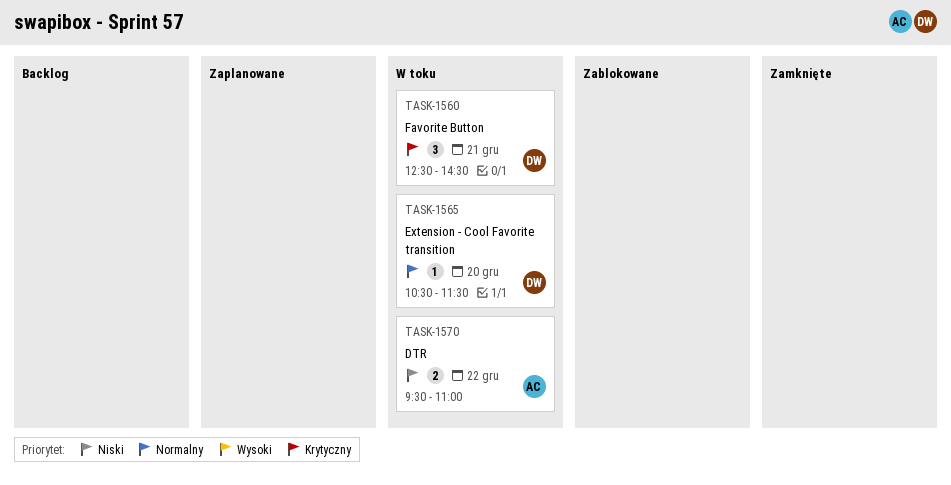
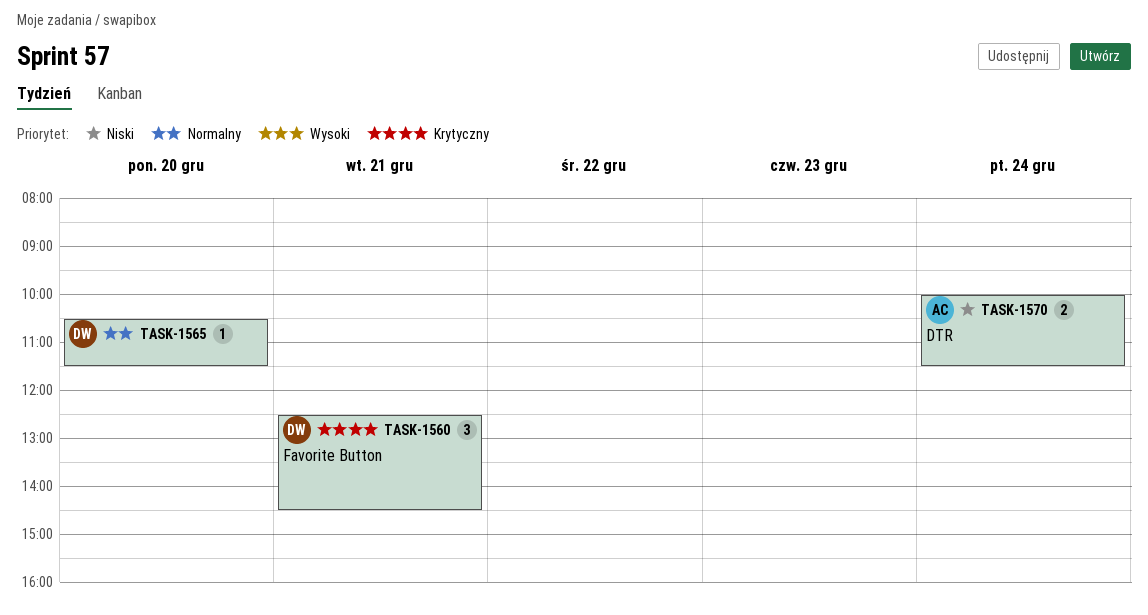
TASK-1570, day: Dec 22 -> Dec 24
TASK-1570, begins: 09:30 -> 10:00
TASK-1570, ends: 11:00 -> 11:30

